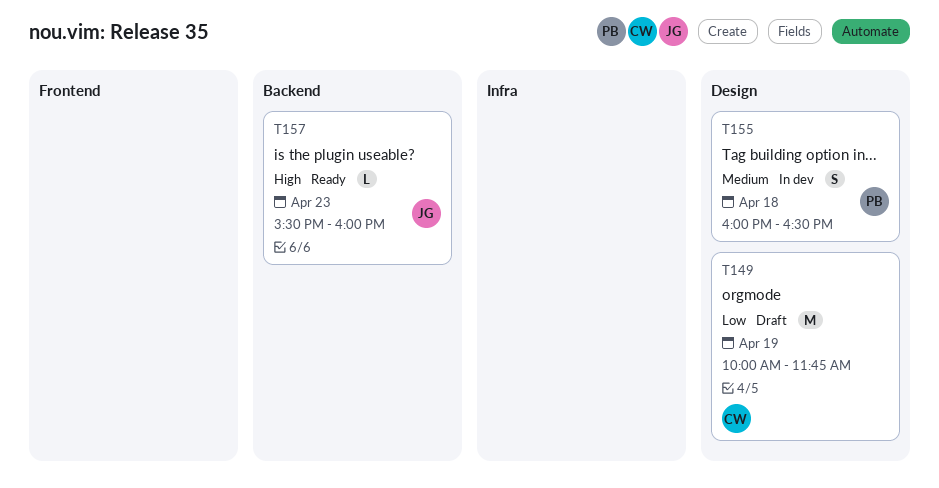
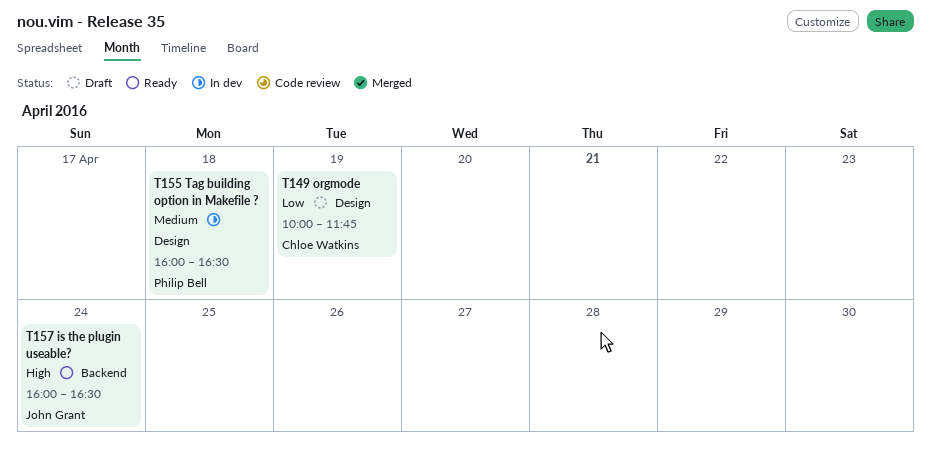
T157, day: Apr 23 -> Apr 24
T157, begins: 15:30 -> 16:00
T157, ends: 16:00 -> 16:30

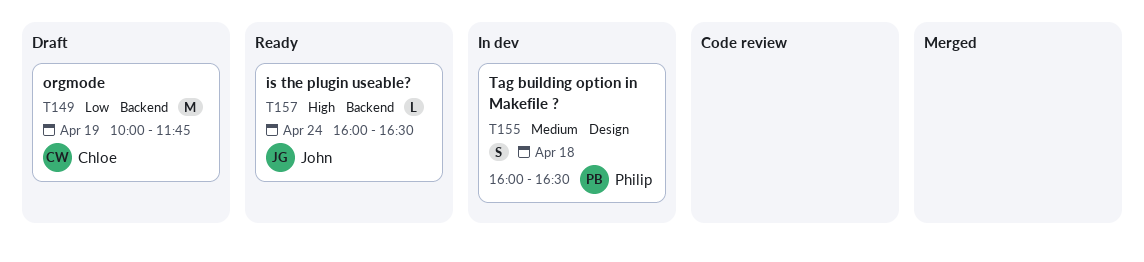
T149, label: Design -> Backend

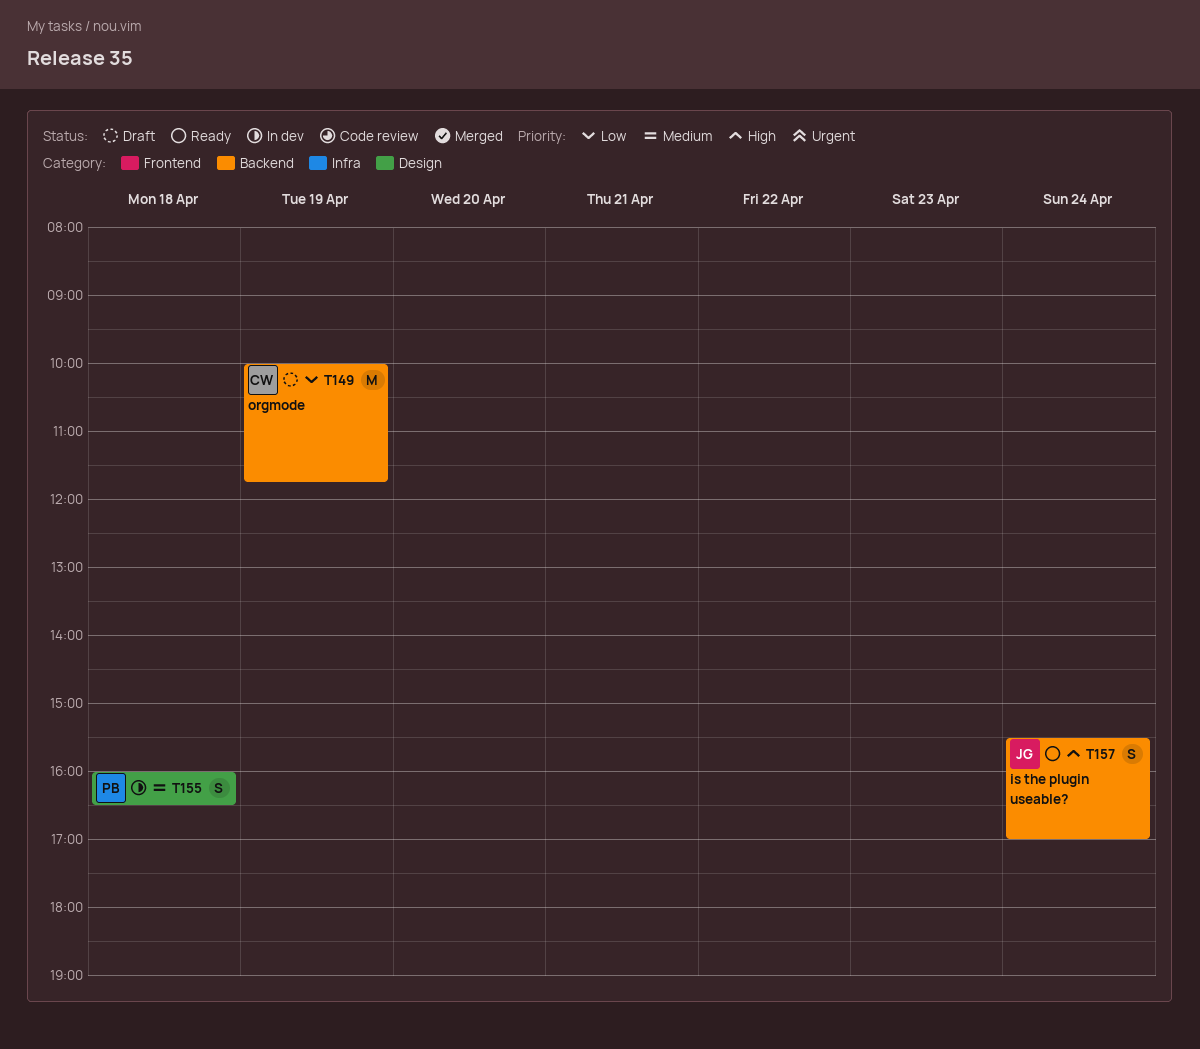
T157, estimate: L -> S
T157, begins: 16:00 -> 15:30
T157, ends: 16:30 -> 17:00

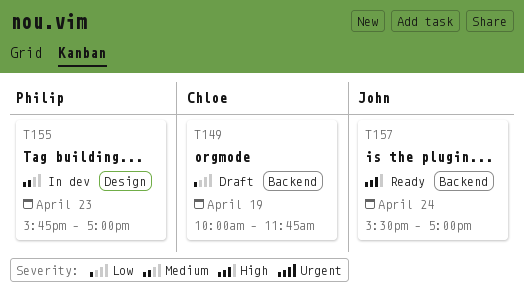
T155, day: Apr 18 -> Apr 23
T155, begins: 16:00 -> 15:45
T155, ends: 16:30 -> 17:00

